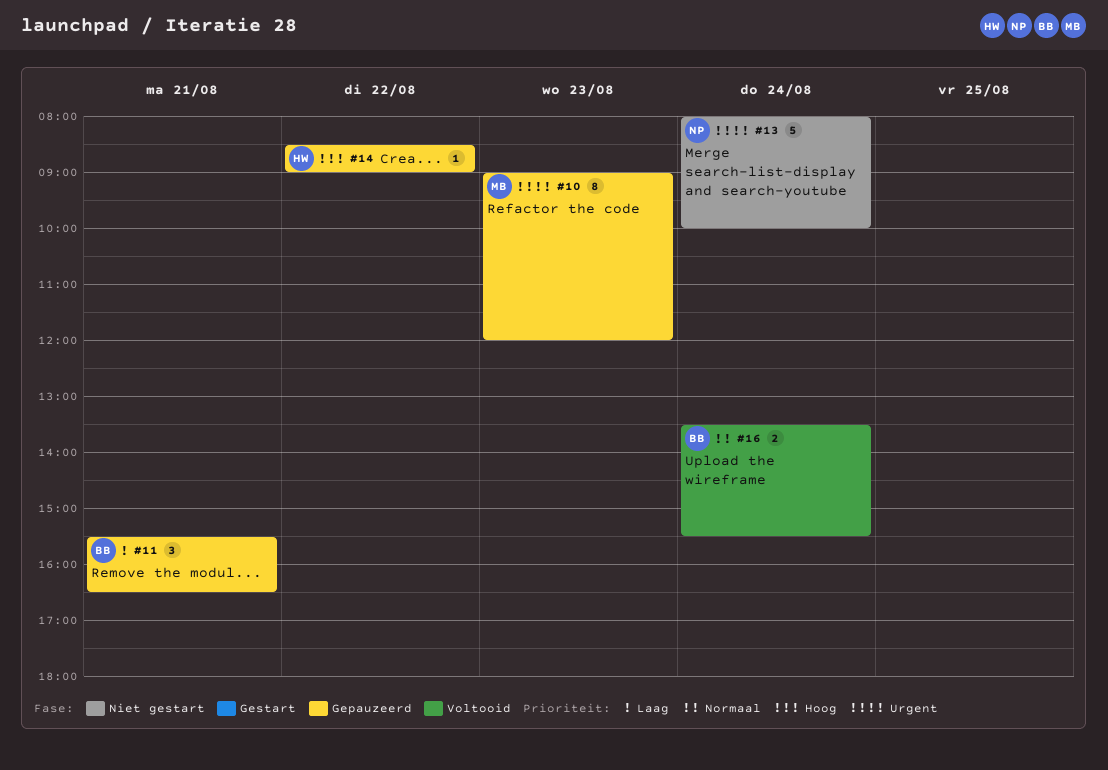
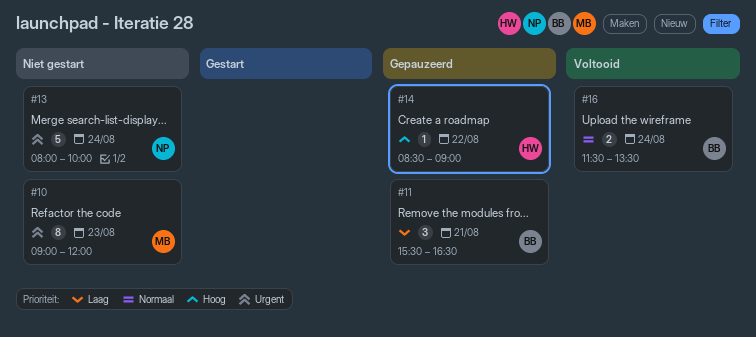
#10, status: Gepauzeerd -> Niet gestart
#16, begins: 13:30 -> 11:30
#16, ends: 15:30 -> 13:30

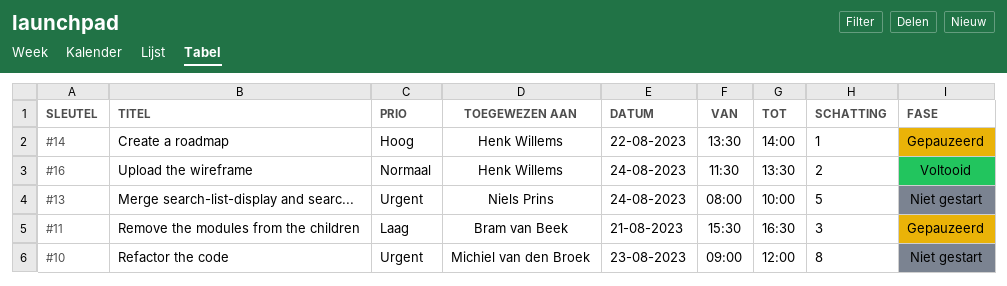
#14, begins: 08:30 -> 13:30
#14, ends: 09:00 -> 14:00
#16, owner: Bram van Beek -> Henk Willems

